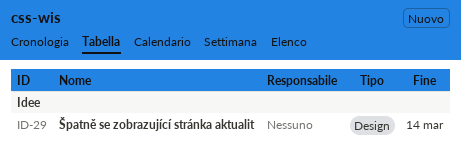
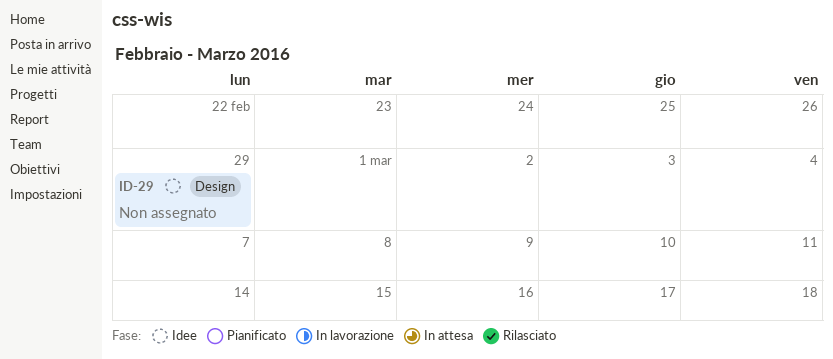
ID-29, due: Mar 14 -> Feb 29

